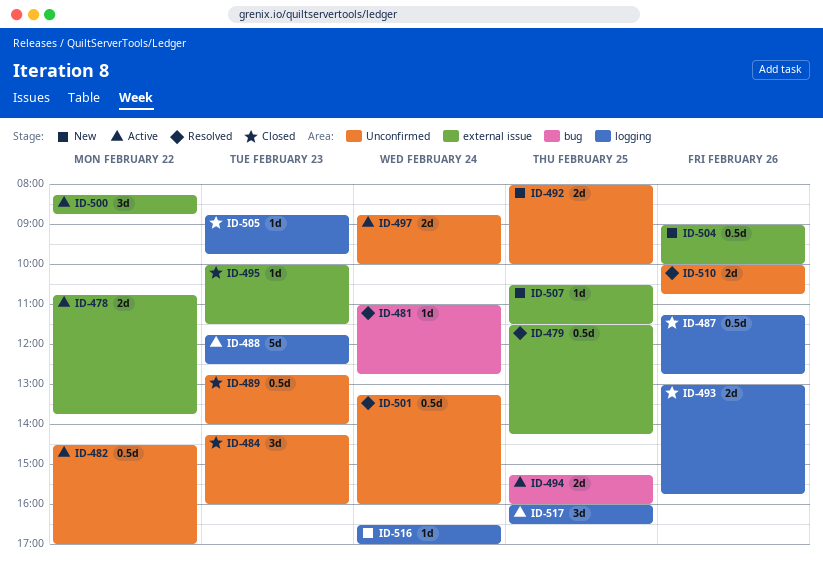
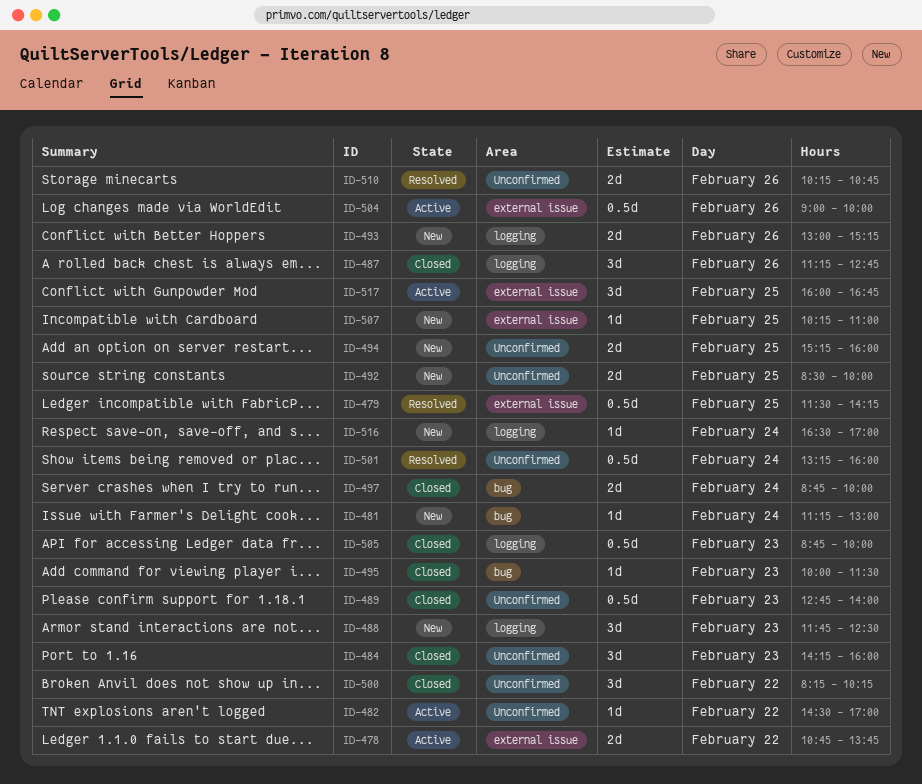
ID-481, status: Resolved -> New
ID-481, begins: 11:00 -> 11:15
ID-481, ends: 12:45 -> 13:00
ID-482, estimate: 0.5d -> 1d
ID-487, estimate: 0.5d -> 3d
ID-488, status: Active -> New
ID-488, estimate: 5d -> 3d
ID-492, begins: 08:00 -> 08:30
ID-493, status: Closed -> New
ID-493, ends: 15:45 -> 15:15
ID-494, status: Active -> New
ID-494, label: bug -> Unconfirmed
ID-495, label: external issue -> bug
ID-497, status: Active -> Closed
ID-497, label: Unconfirmed -> bug
ID-500, status: Active -> Closed
ID-500, label: external issue -> Unconfirmed
ID-500, ends: 08:45 -> 10:15
ID-504, status: New -> Active
ID-505, estimate: 1d -> 0.5d
ID-505, ends: 09:45 -> 10:00
ID-507, begins: 10:30 -> 10:15
ID-507, ends: 11:30 -> 11:00
ID-510, begins: 10:00 -> 10:15
ID-517, label: logging -> external issue
ID-517, ends: 16:30 -> 16:45

